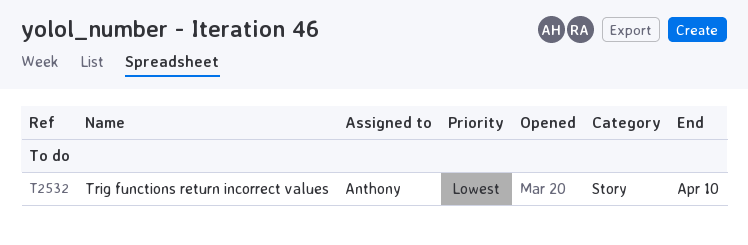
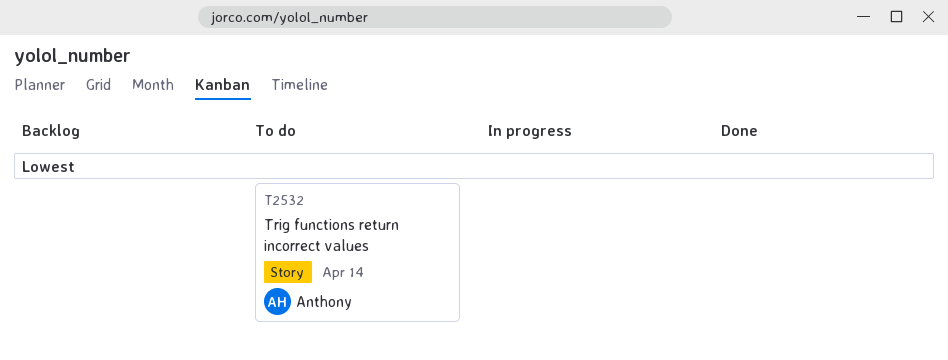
T2532, due: Apr 10 -> Apr 14

